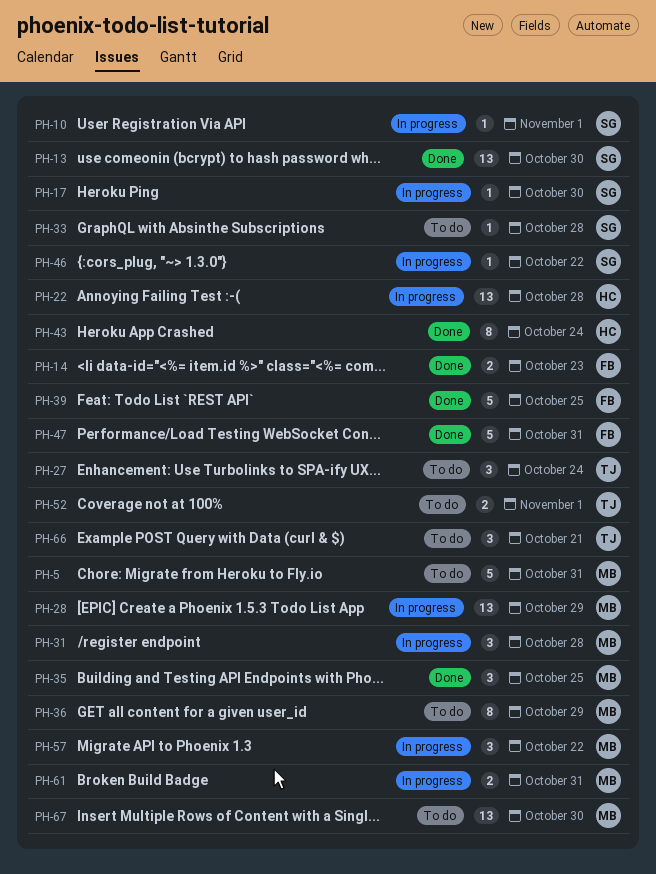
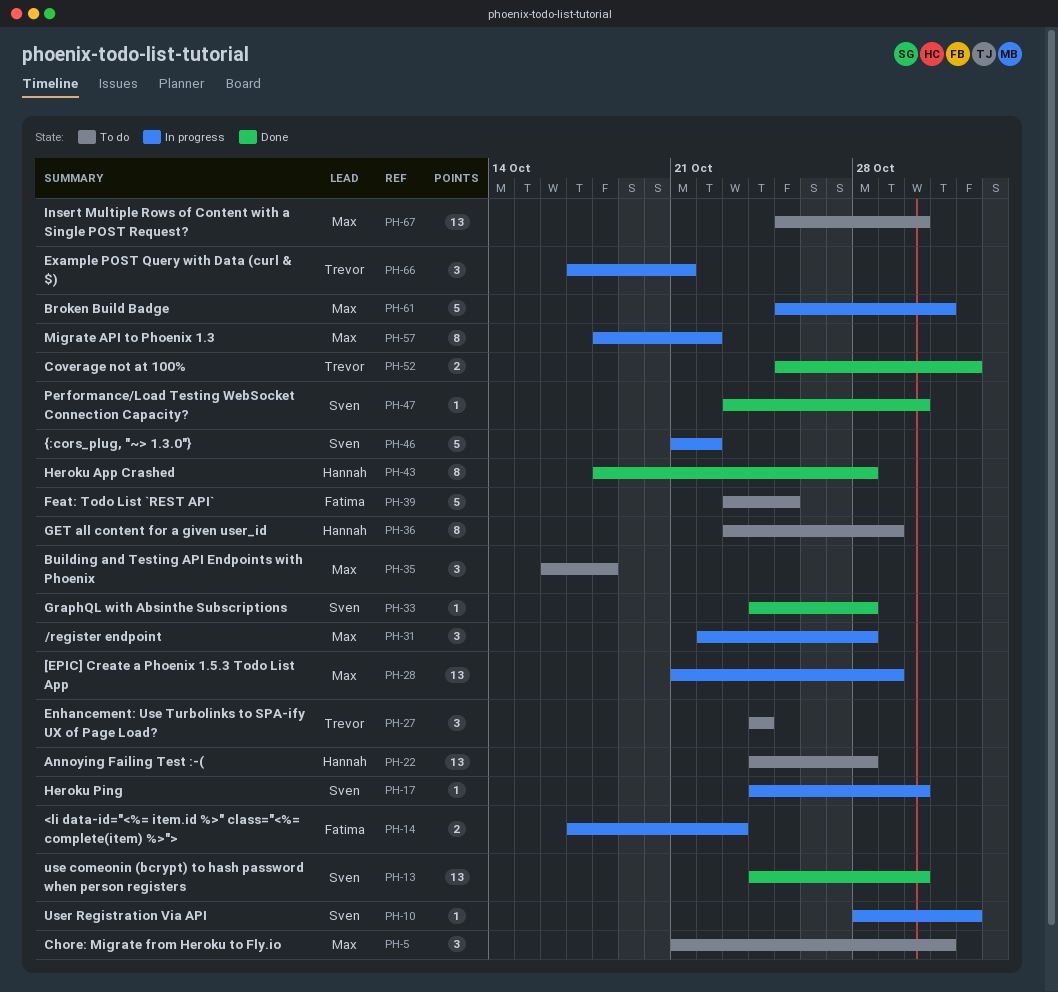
PH-5, estimate: 5 -> 3
PH-14, status: Done -> In progress
PH-22, status: In progress -> To do
PH-33, status: To do -> Done
PH-35, status: Done -> To do
PH-35, due: Oct 25 -> Oct 18
PH-36, owner: Max -> Hannah
PH-39, status: Done -> To do
PH-43, due: Oct 24 -> Oct 28
PH-46, estimate: 1 -> 5
PH-47, owner: Fatima -> Sven
PH-47, estimate: 5 -> 1
PH-47, due: Oct 31 -> Oct 30
PH-52, status: To do -> Done
PH-57, estimate: 3 -> 8
PH-61, estimate: 2 -> 5
PH-66, status: To do -> In progress

